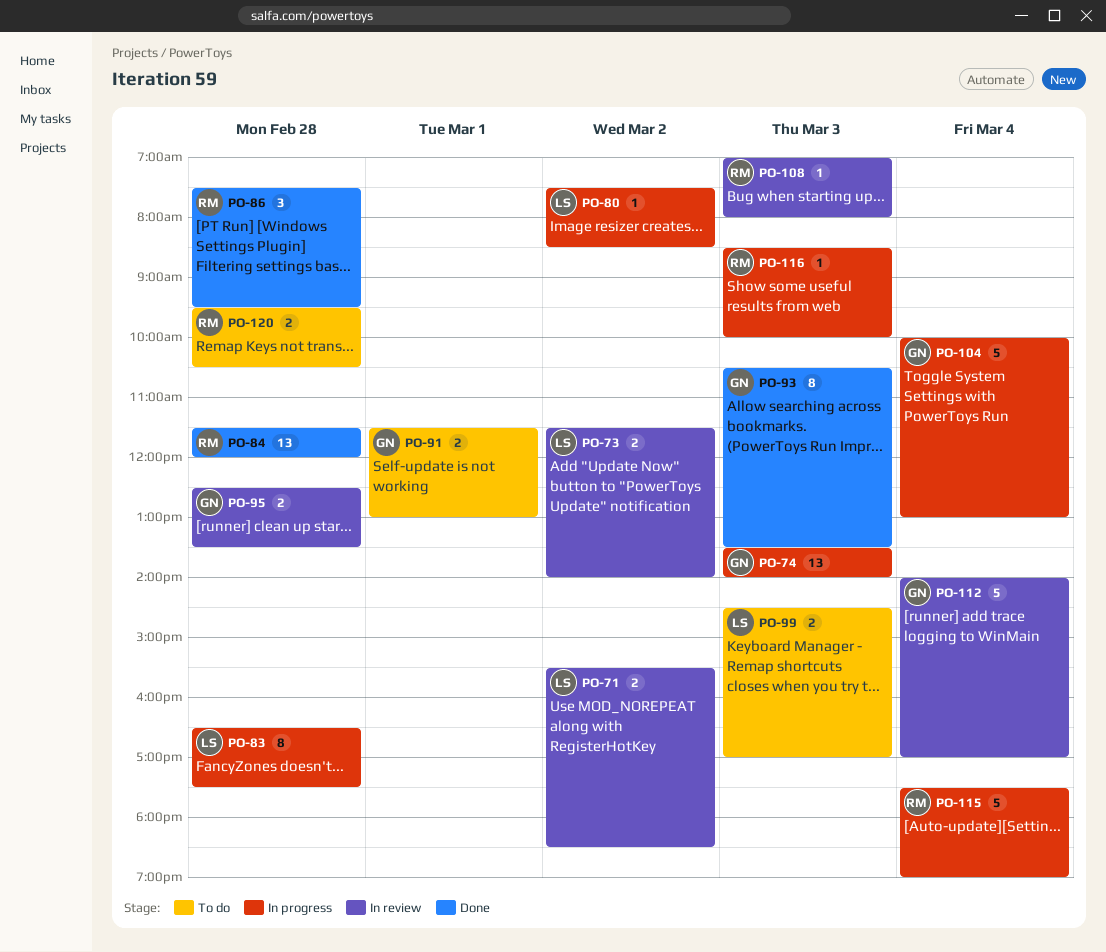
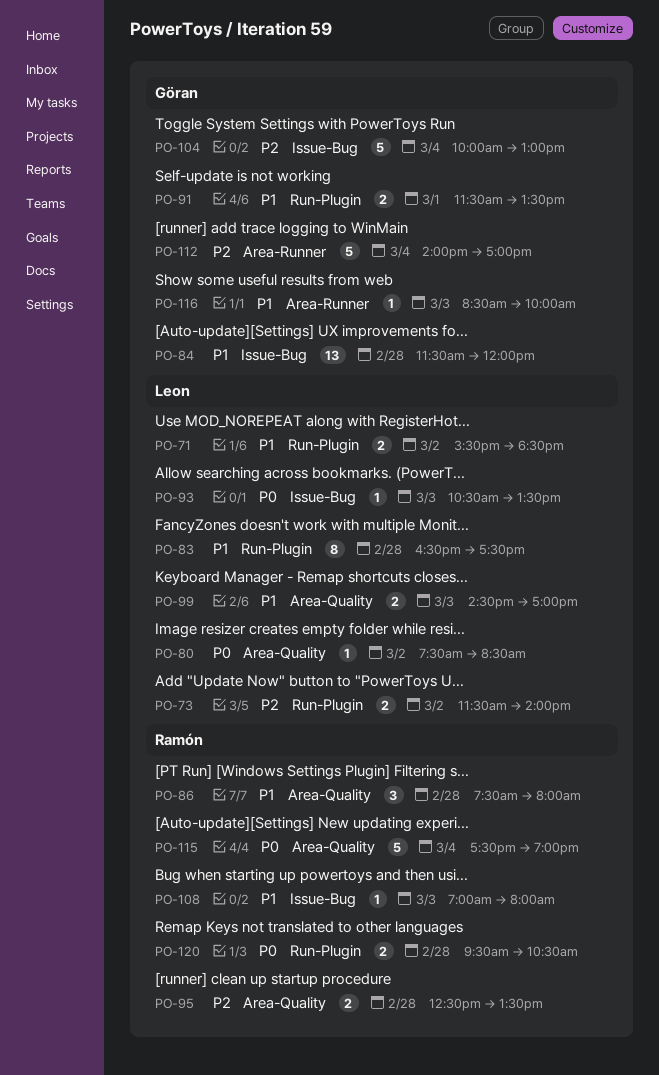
PO-74: present -> none
PO-84, owner: Ramón -> Göran
PO-86, ends: 09:30 -> 08:00
PO-91, ends: 13:00 -> 13:30
PO-93, owner: Göran -> Leon
PO-93, estimate: 8 -> 1
PO-95, owner: Göran -> Ramón
PO-116, owner: Ramón -> Göran

